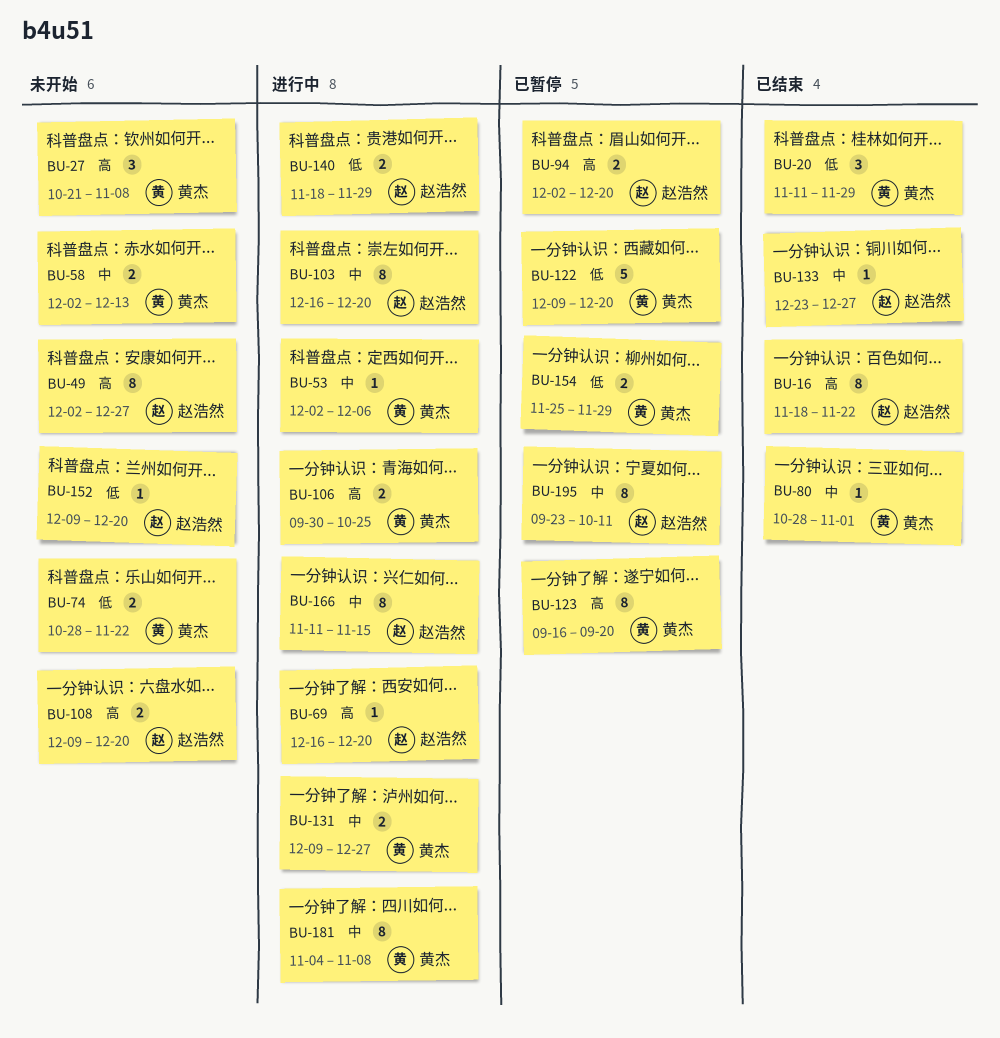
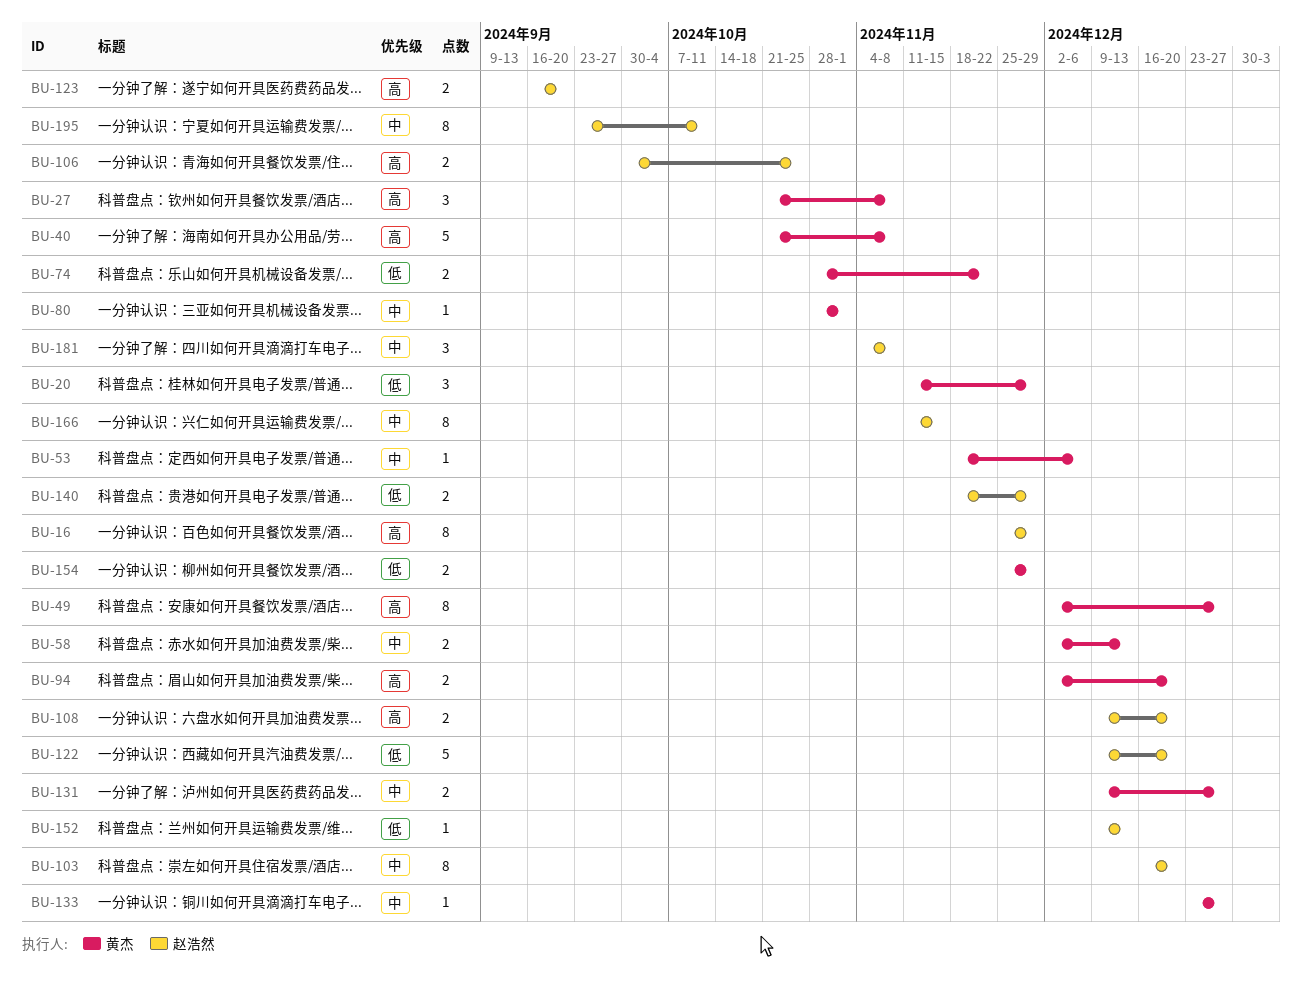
BU-16, start: Nov 18 -> Nov 25
BU-16, due: Nov 22 -> Nov 29
BU-40: none -> present
BU-49, owner: 赵浩然 -> 黄杰
BU-53, start: Dec 2 -> Nov 18
BU-69: present -> none
BU-94, owner: 赵浩然 -> 黄杰
BU-106, owner: 黄杰 -> 赵浩然
BU-122, owner: 黄杰 -> 赵浩然
BU-123, owner: 黄杰 -> 赵浩然
BU-123, estimate: 8 -> 2
BU-133, owner: 赵浩然 -> 黄杰
BU-152, due: Dec 20 -> Dec 13
BU-181, owner: 黄杰 -> 赵浩然
BU-181, estimate: 8 -> 3

